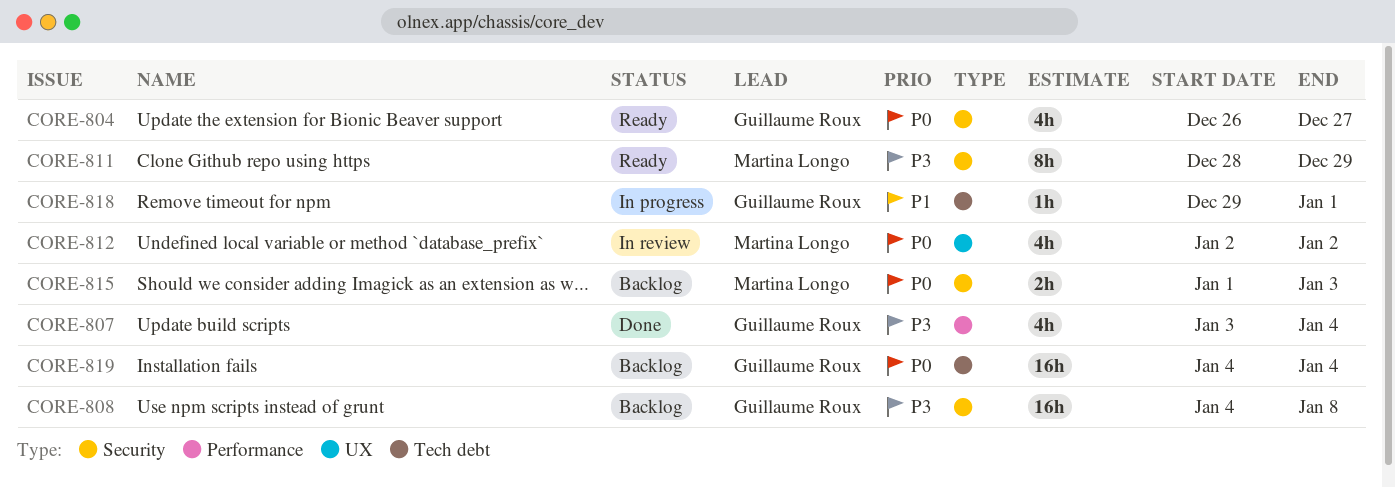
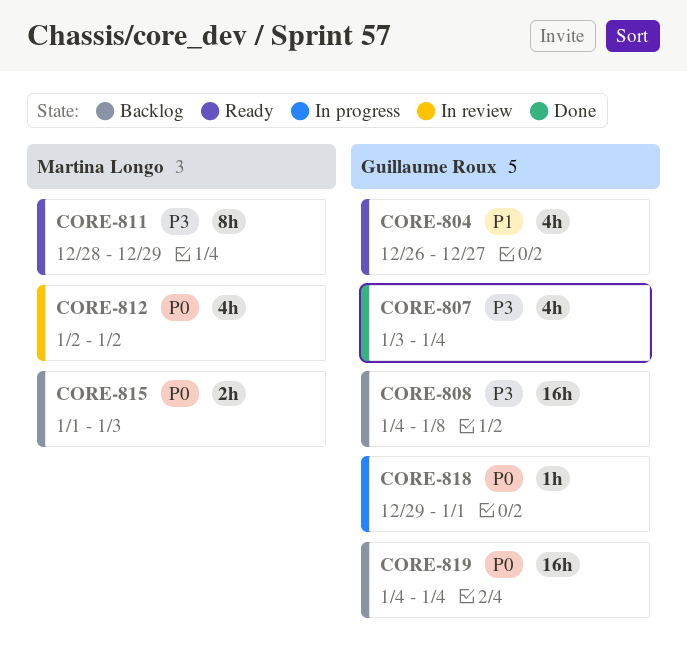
CORE-804, priority: P0 -> P1
CORE-818, priority: P1 -> P0

